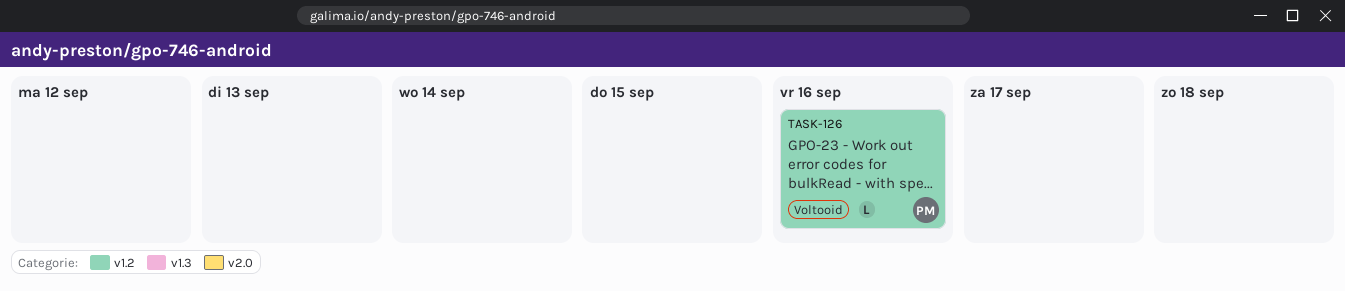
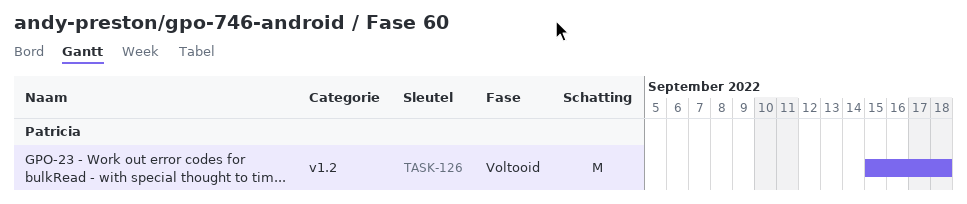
TASK-126, estimate: L -> M
TASK-126, due: Sep 16 -> Sep 18

